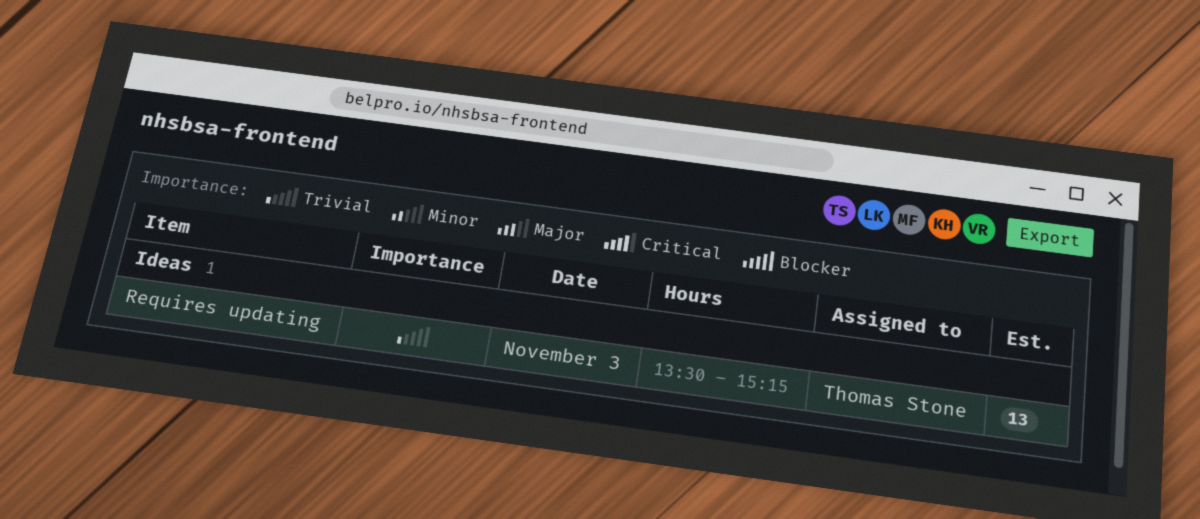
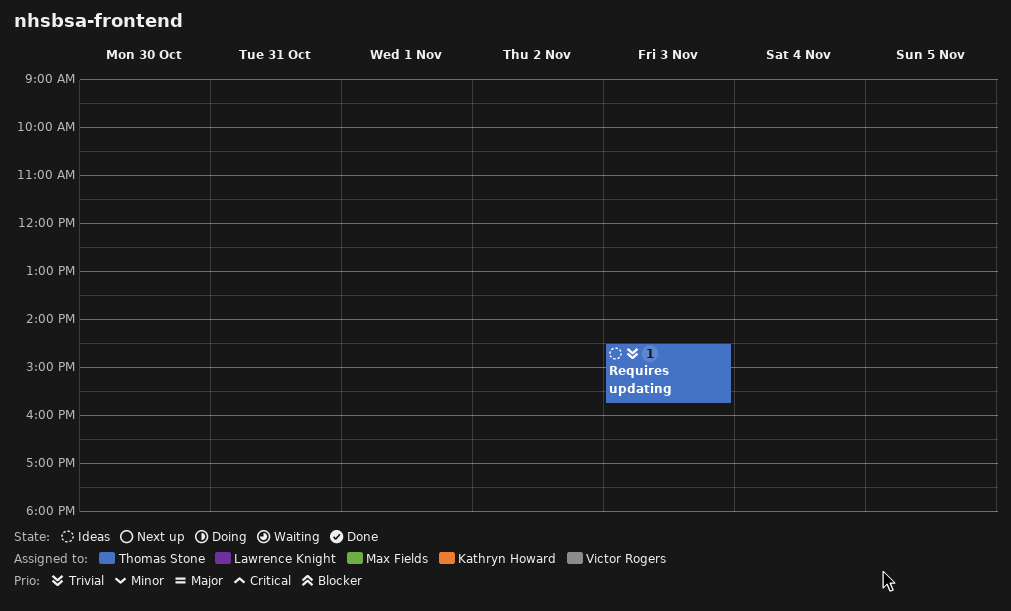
Requires updating, estimate: 13 -> 1
Requires updating, begins: 13:30 -> 14:30
Requires updating, ends: 15:15 -> 15:45

